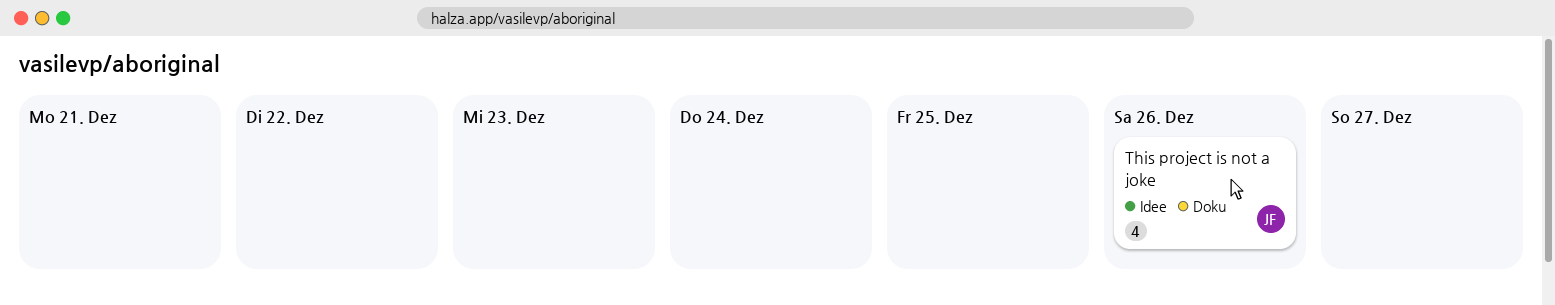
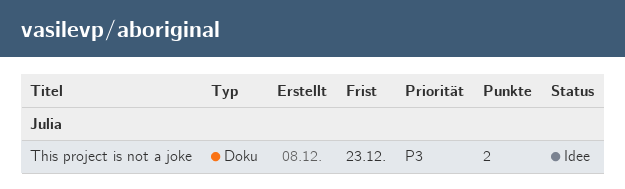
This project is not a joke, estimate: 4 -> 2
This project is not a joke, due: Dec 26 -> Dec 23

